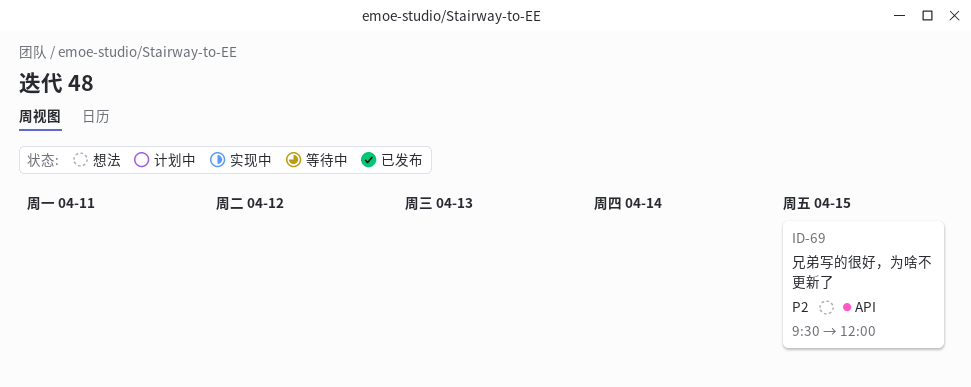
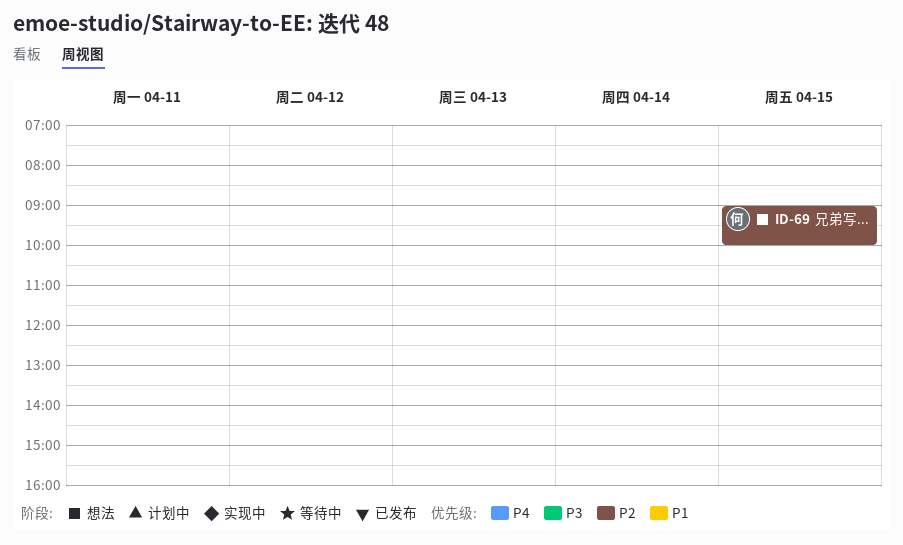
ID-69, begins: 09:30 -> 09:00
ID-69, ends: 12:00 -> 10:00

